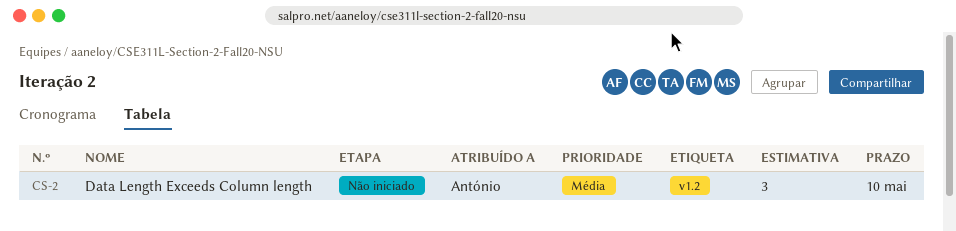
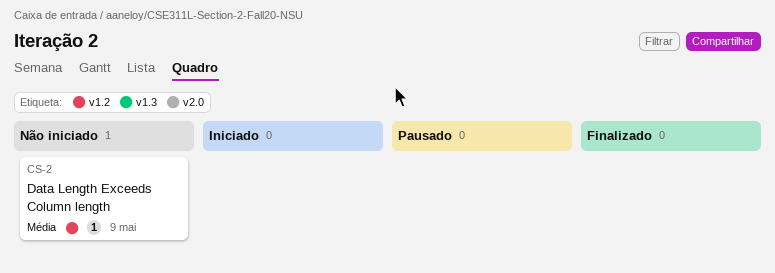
CS-2, estimate: 3 -> 1
CS-2, due: May 10 -> May 9

